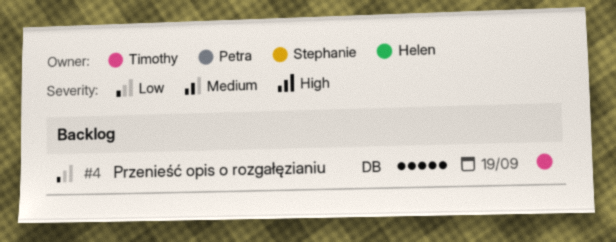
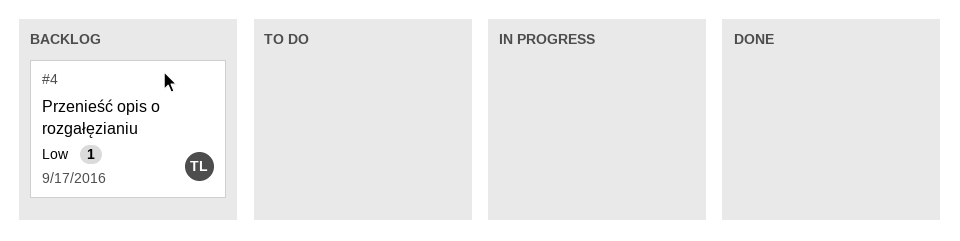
#4, estimate: 5 -> 1
#4, due: Sep 19 -> Sep 17

